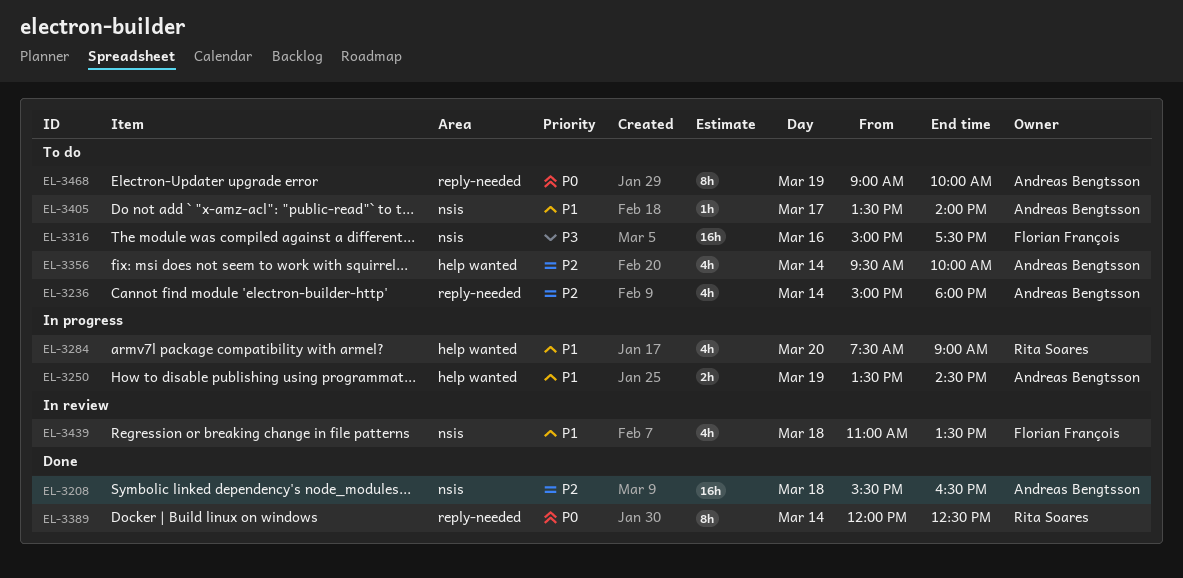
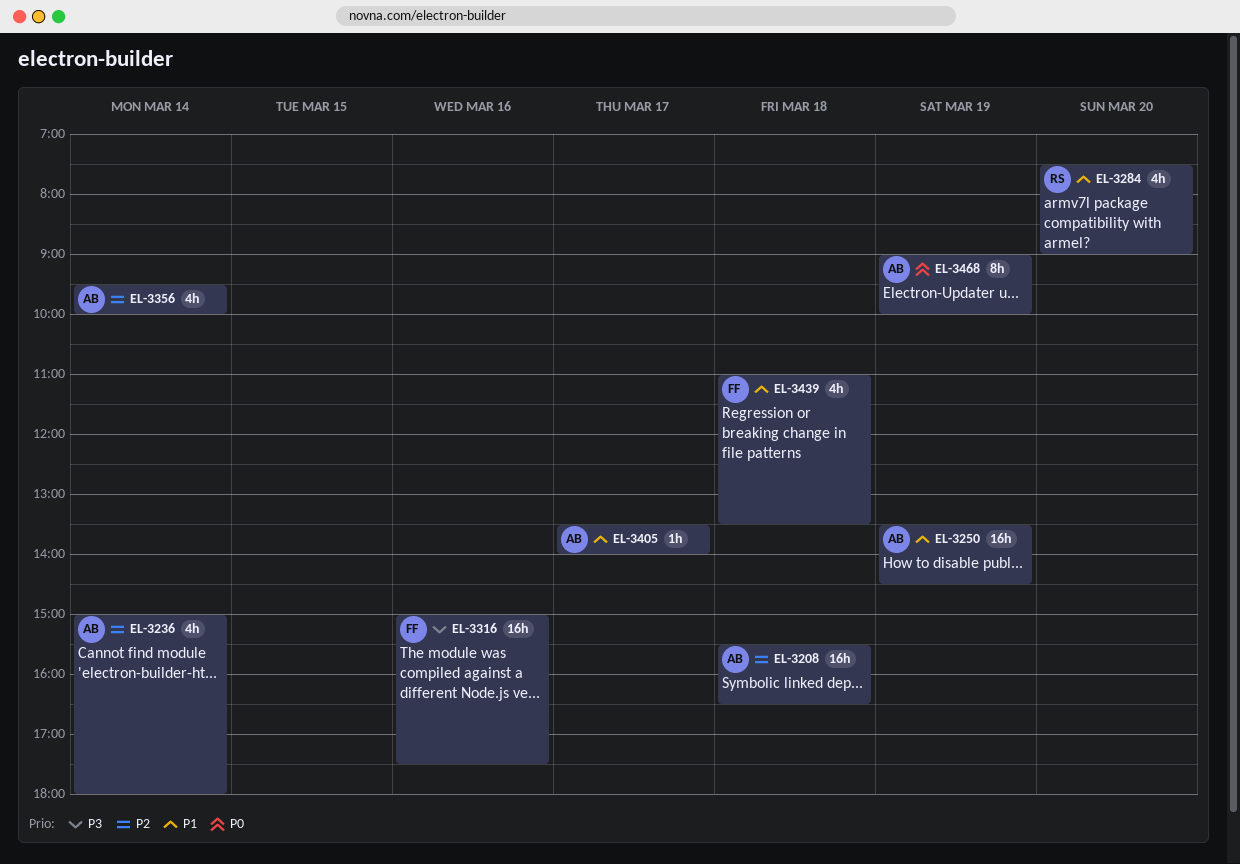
EL-3250, estimate: 2h -> 16h
EL-3389: present -> none

